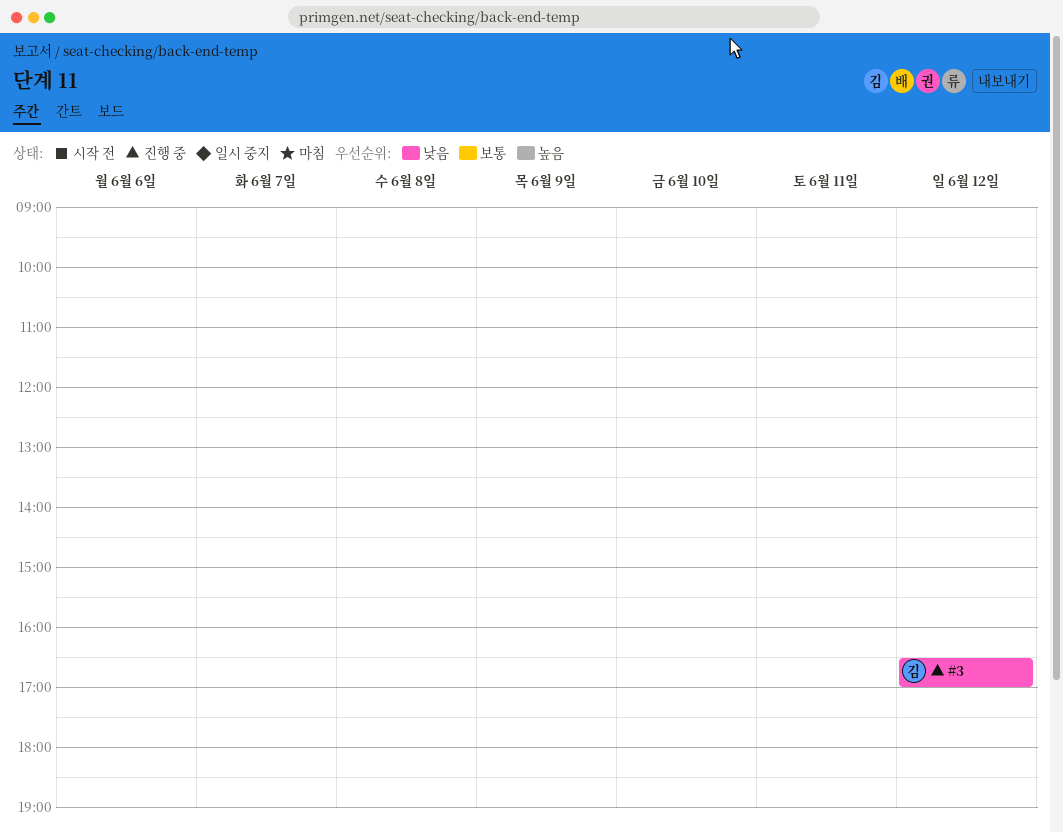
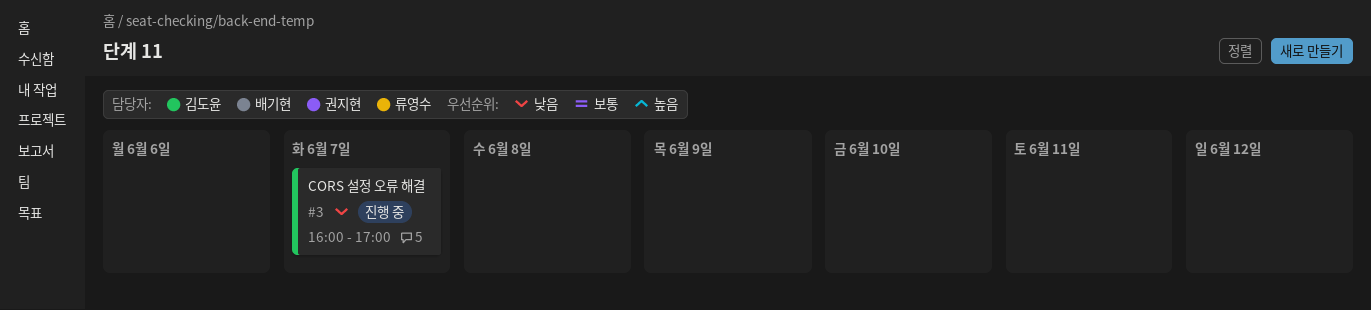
#3, day: Jun 12 -> Jun 7
#3, begins: 16:30 -> 16:00

